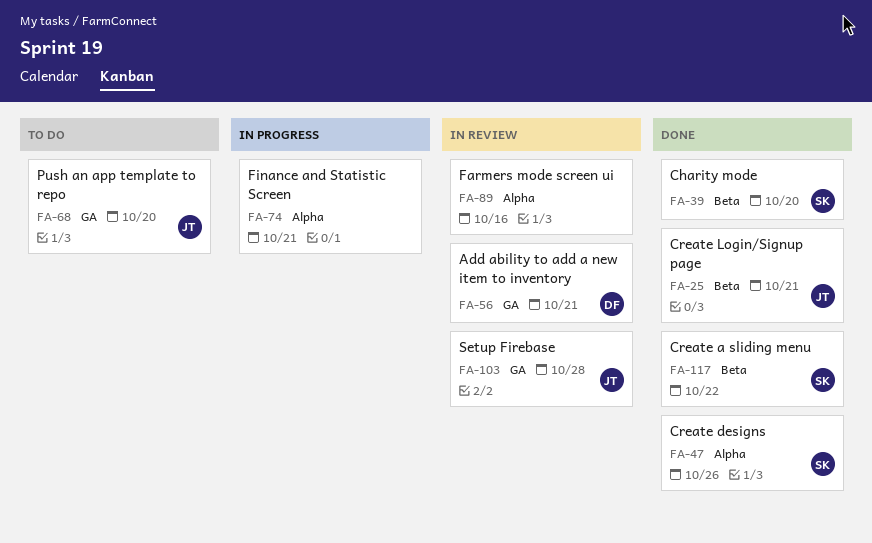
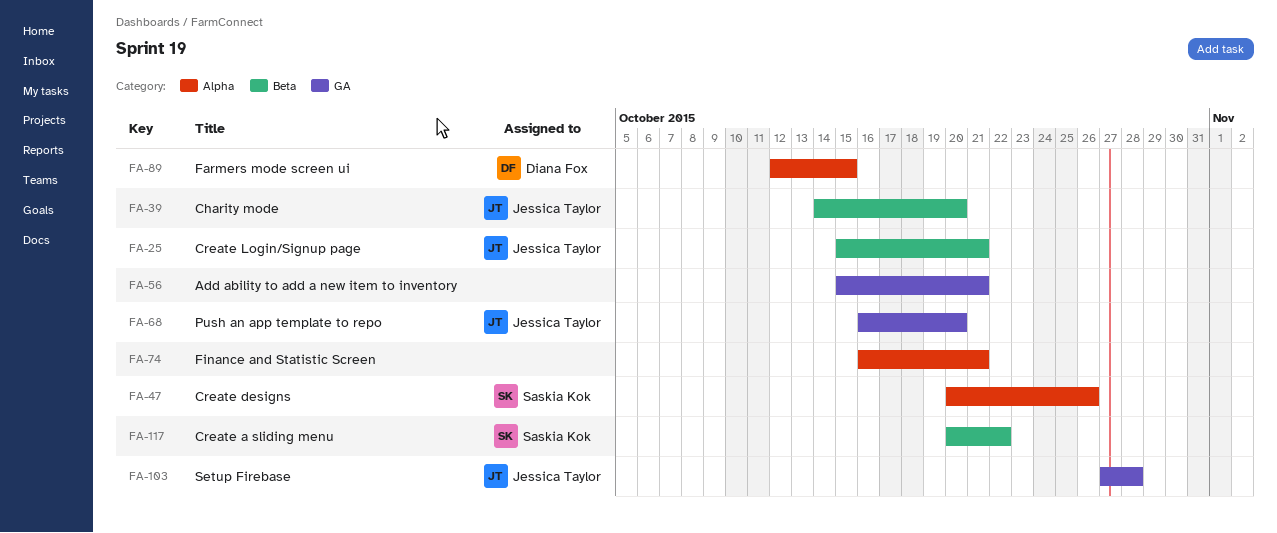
FA-39, owner: Saskia Kok -> Jessica Taylor
FA-56, owner: Diana Fox -> none
FA-89, owner: none -> Diana Fox
FA-89, due: Oct 16 -> Oct 15

